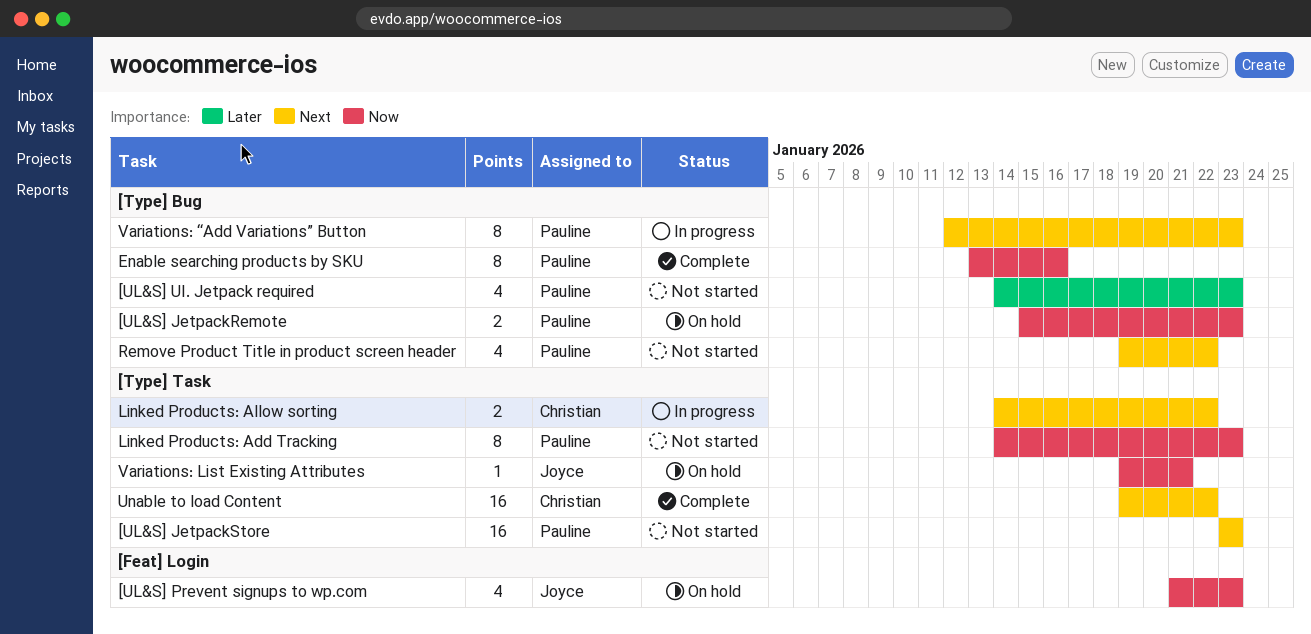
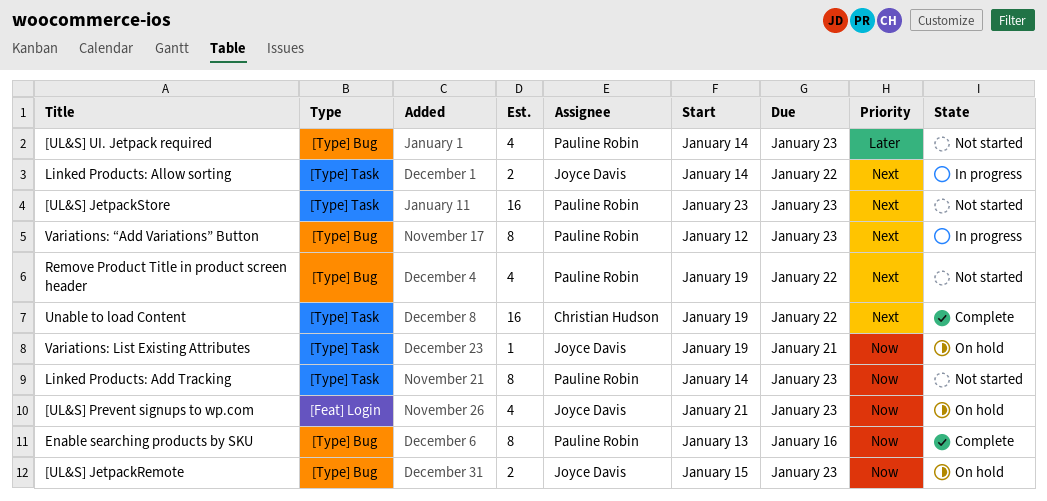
[UL&S] JetpackRemote, owner: Pauline Robin -> Joyce Davis
Linked Products: Allow sorting, owner: Christian Hudson -> Joyce Davis

